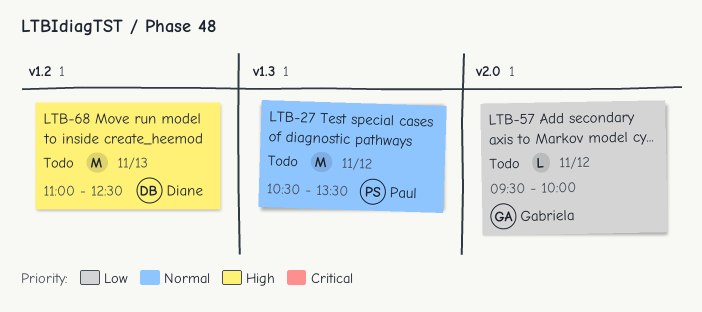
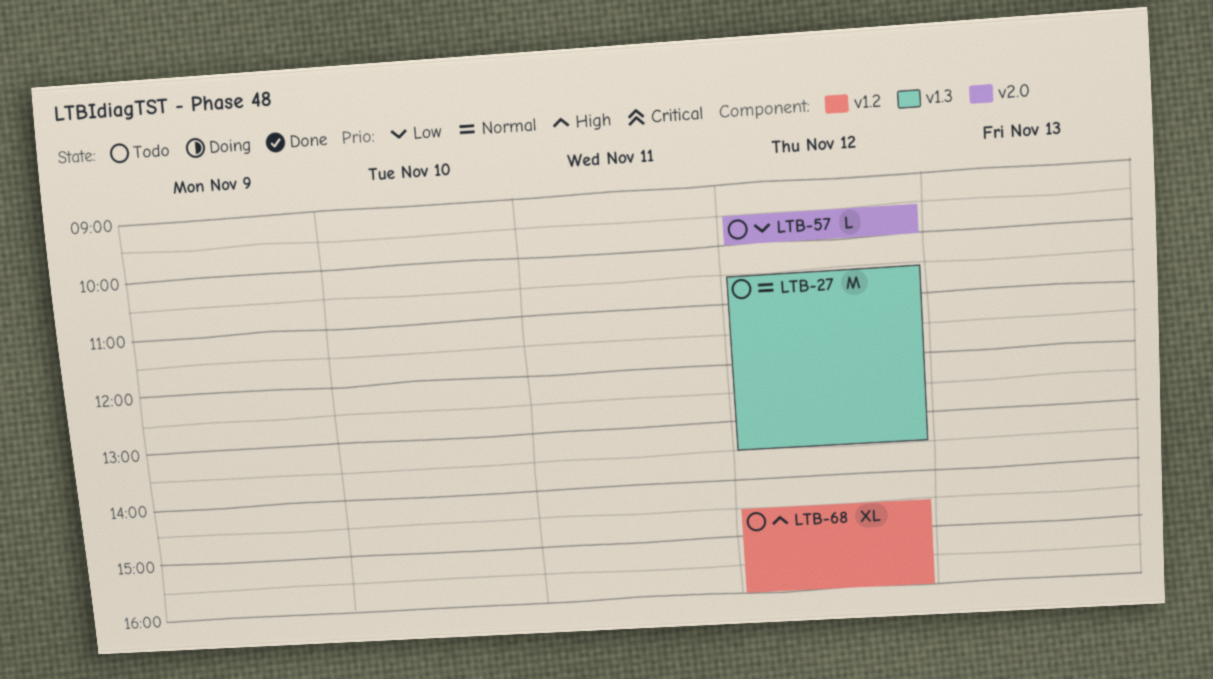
LTB-68, estimate: M -> XL
LTB-68, day: Nov 13 -> Nov 12
LTB-68, begins: 11:00 -> 14:30
LTB-68, ends: 12:30 -> 16:00

